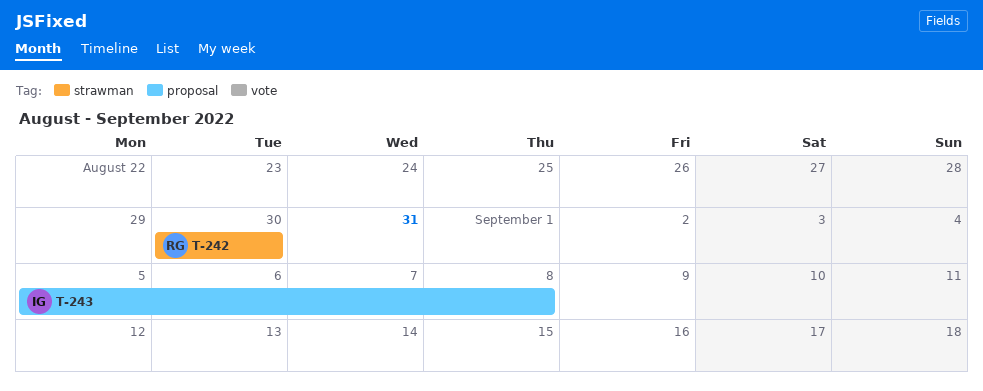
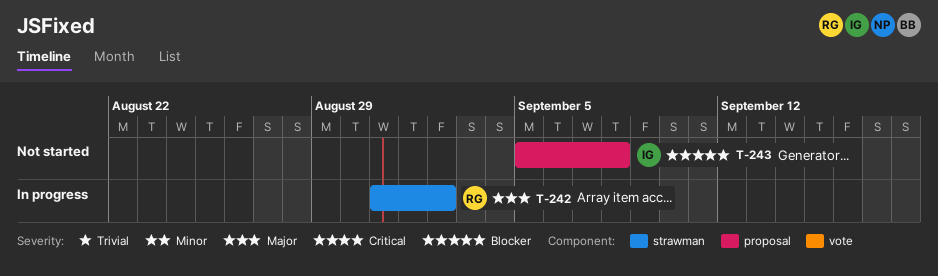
T-242, start: Aug 30 -> Aug 31
T-242, due: Aug 30 -> Sep 2

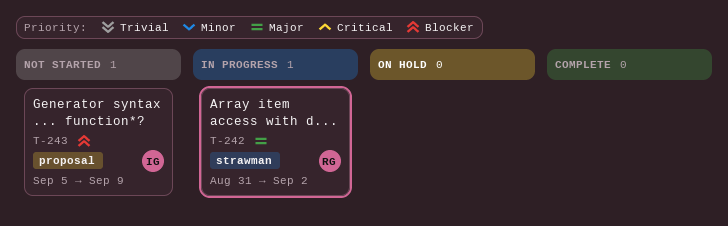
T-243, due: Sep 8 -> Sep 9

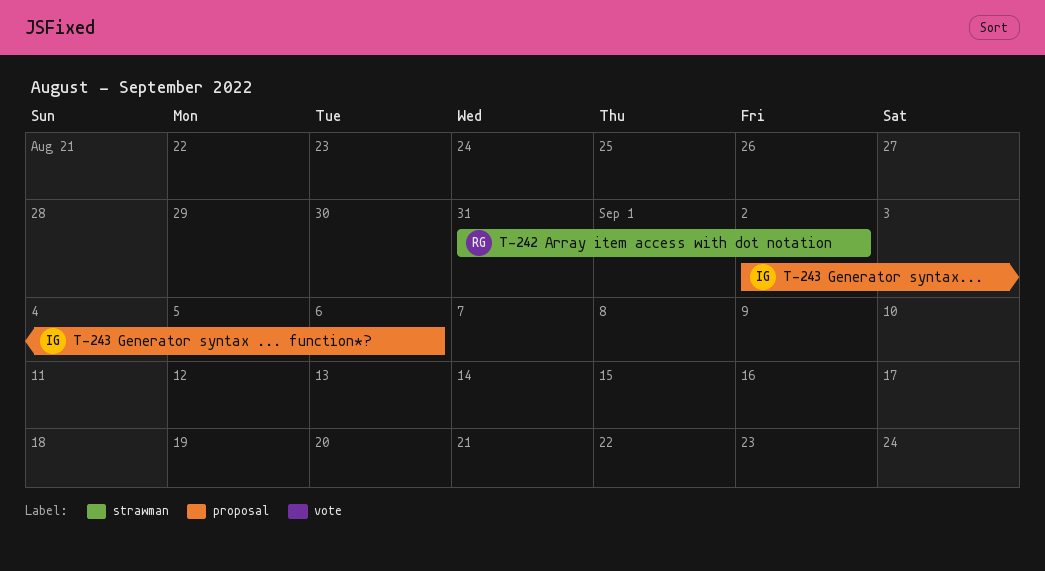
T-243, start: Sep 5 -> Sep 2
T-243, due: Sep 9 -> Sep 6

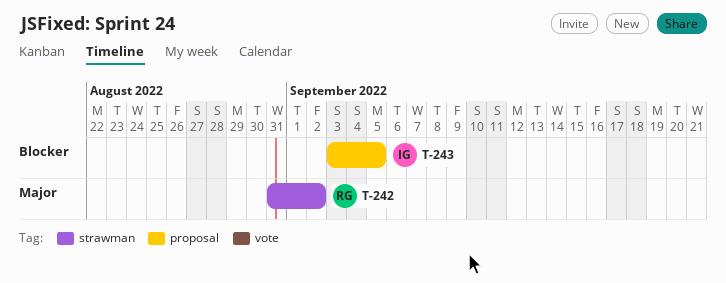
T-243, start: Sep 2 -> Sep 3
T-243, due: Sep 6 -> Sep 5

